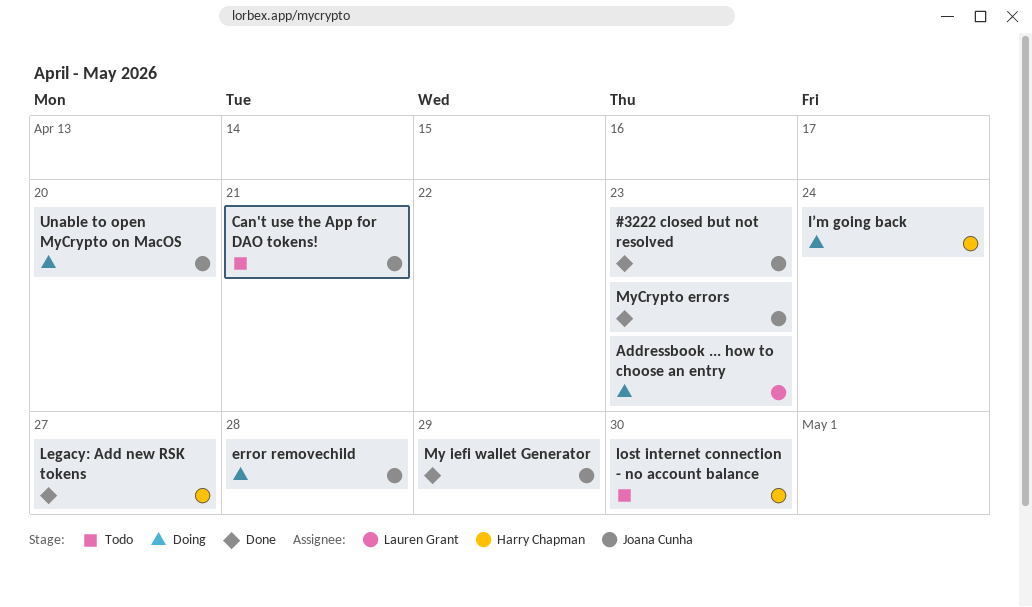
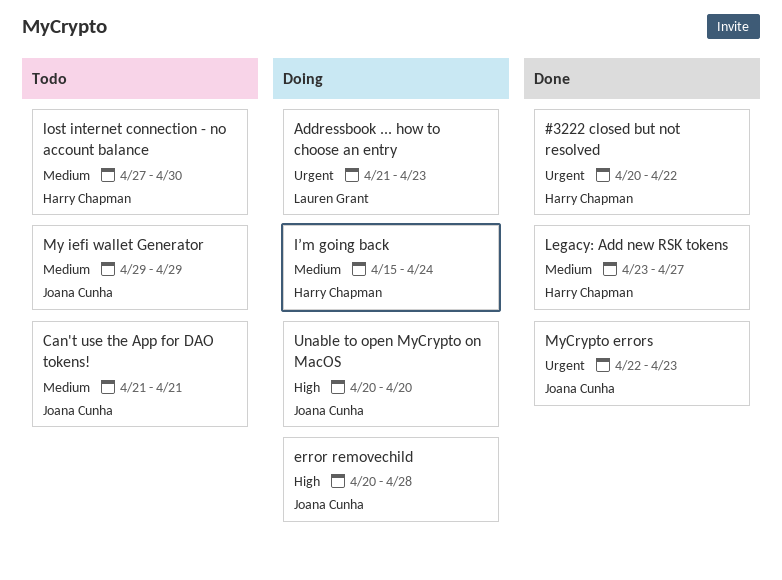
#3222 closed but not resolved, owner: Joana Cunha -> Harry Chapman
#3222 closed but not resolved, due: Apr 23 -> Apr 22
My iefi wallet Generator, status: Done -> Todo

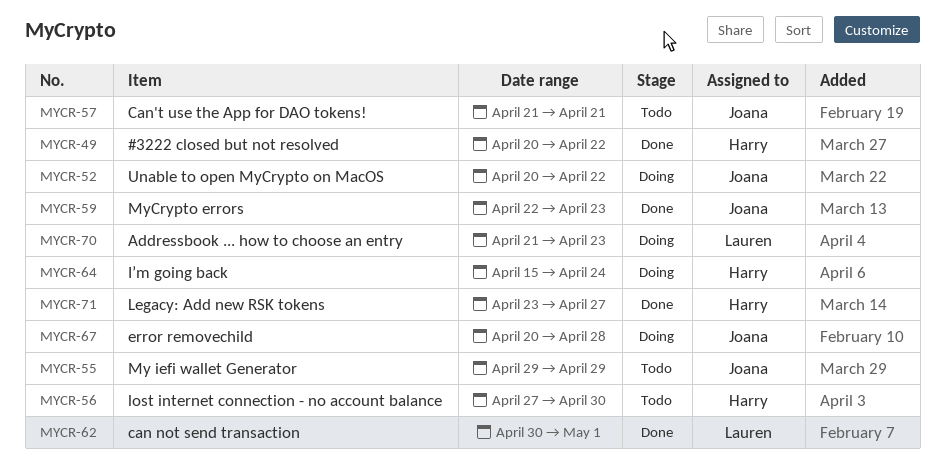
can not send transaction: none -> present
Unable to open MyCrypto on MacOS, due: Apr 20 -> Apr 22

